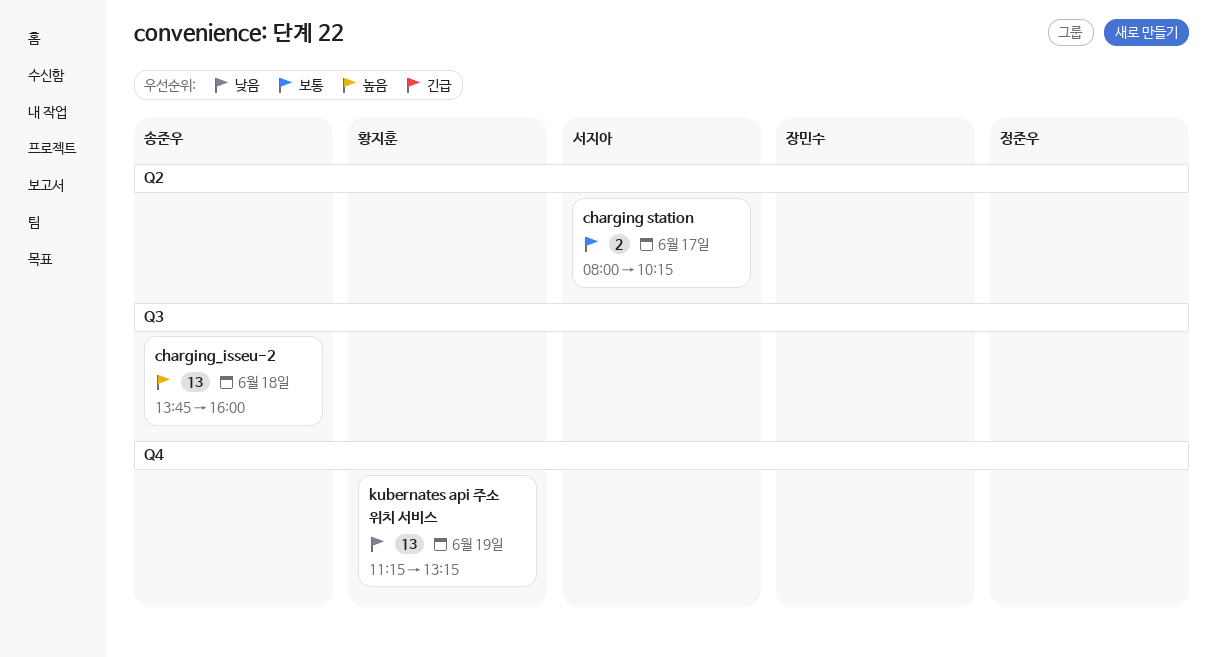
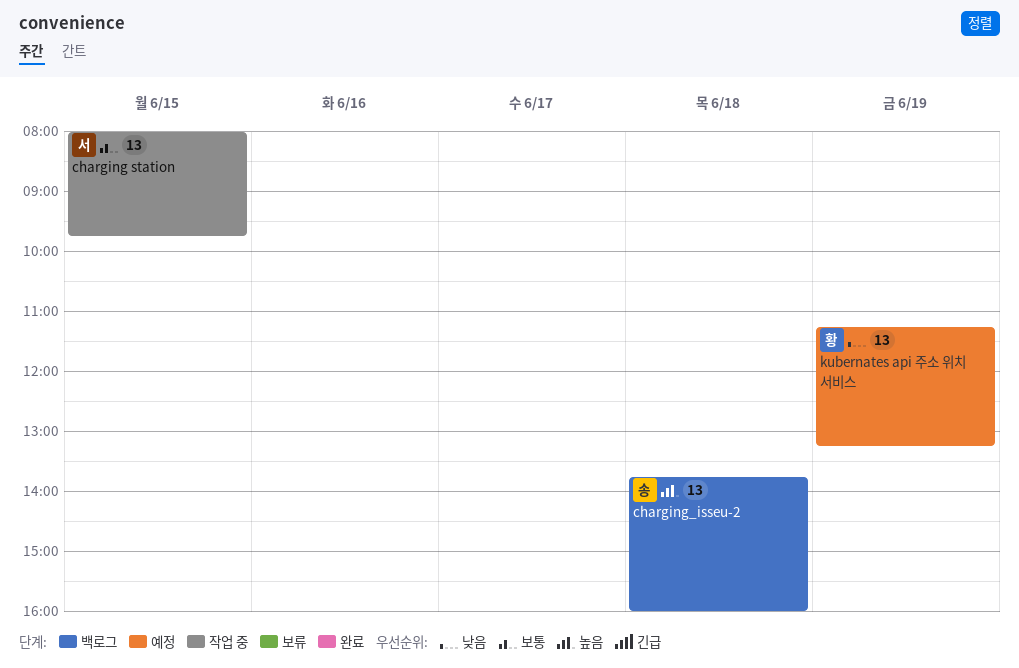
charging station, estimate: 2 -> 13
charging station, day: Jun 17 -> Jun 15
charging station, ends: 10:15 -> 09:45

